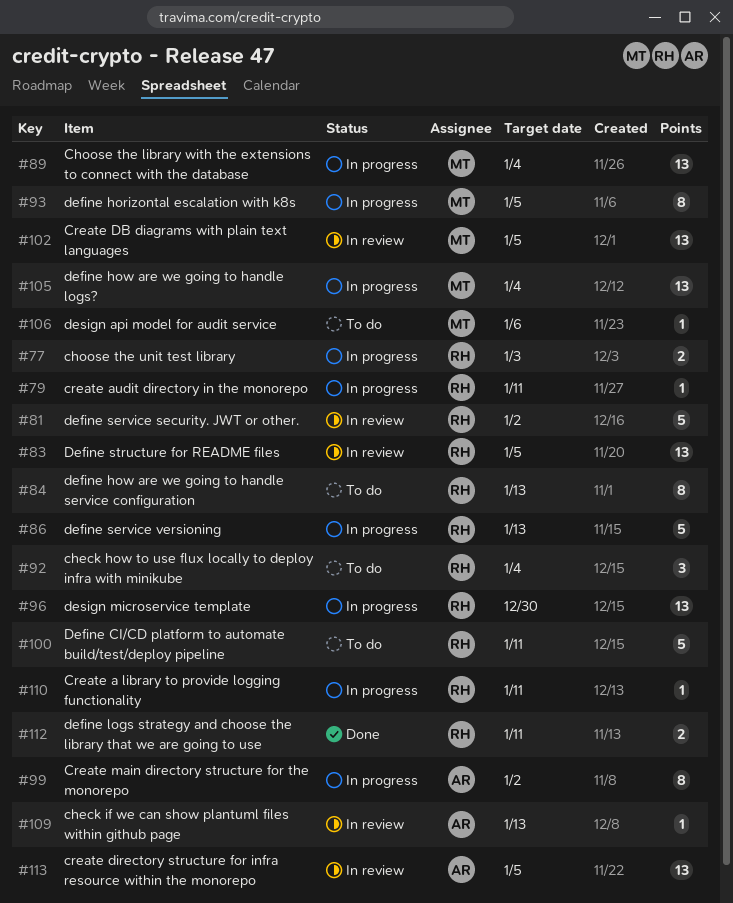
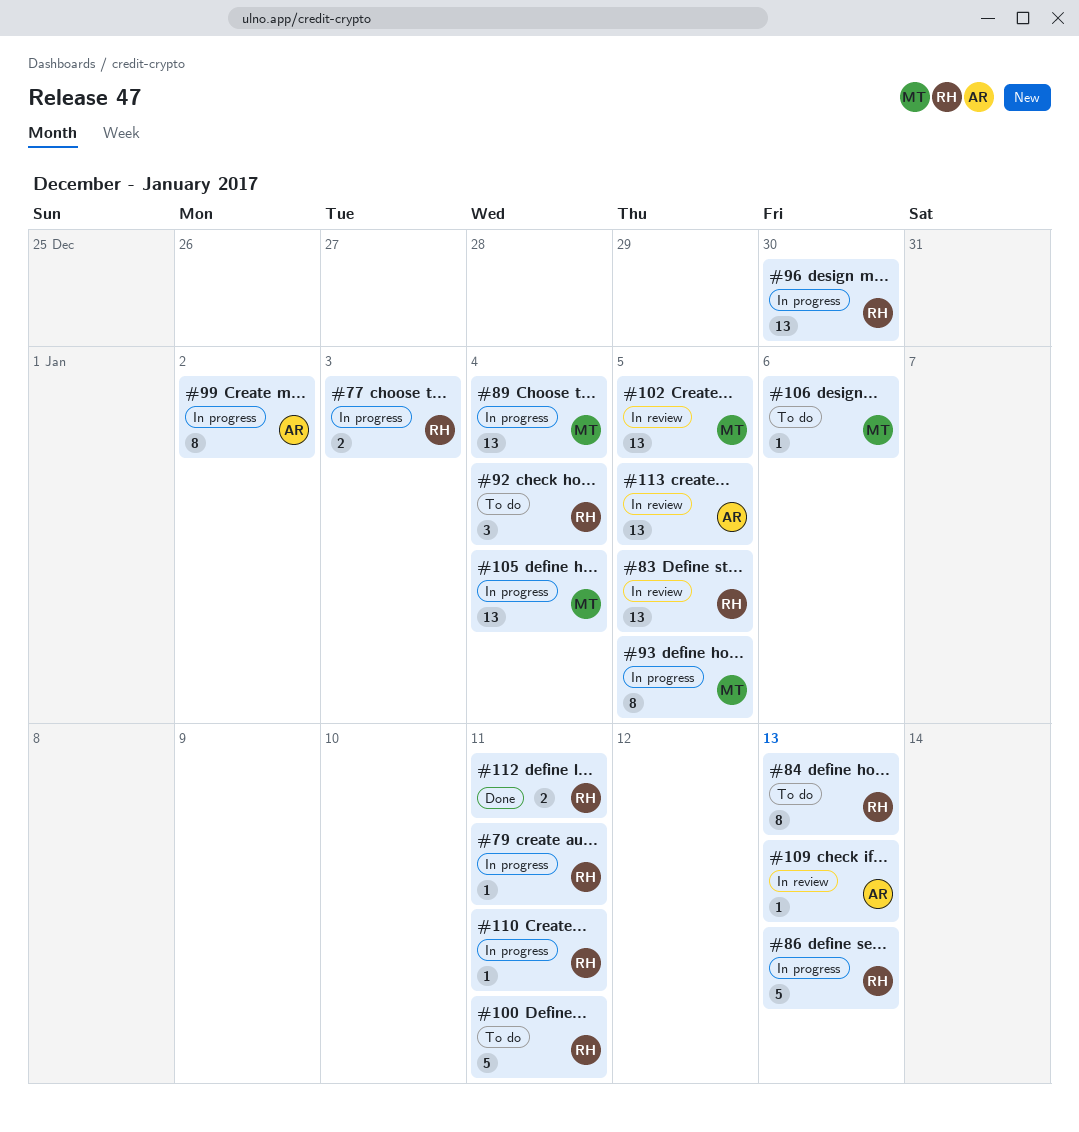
#81: present -> none

